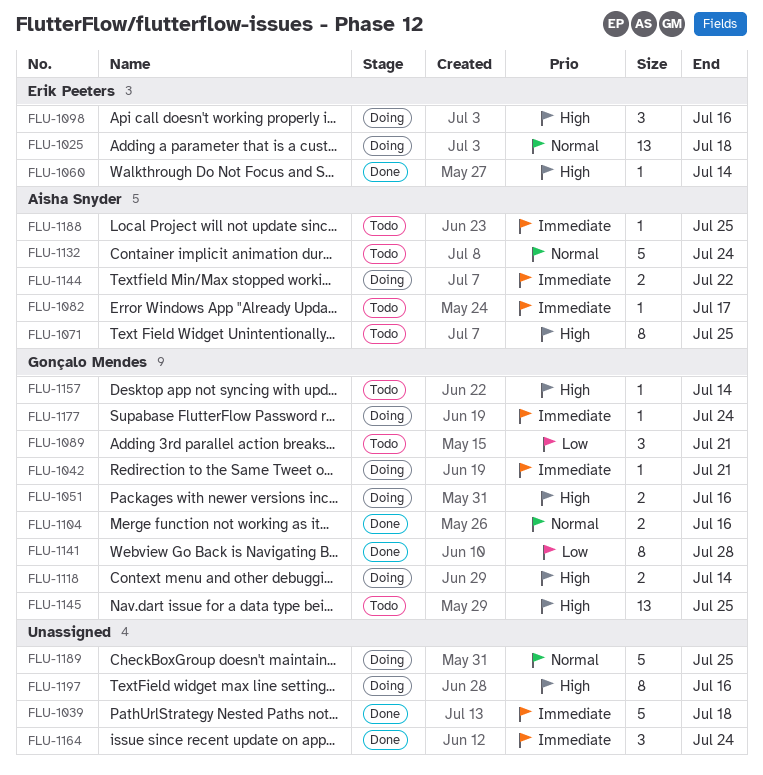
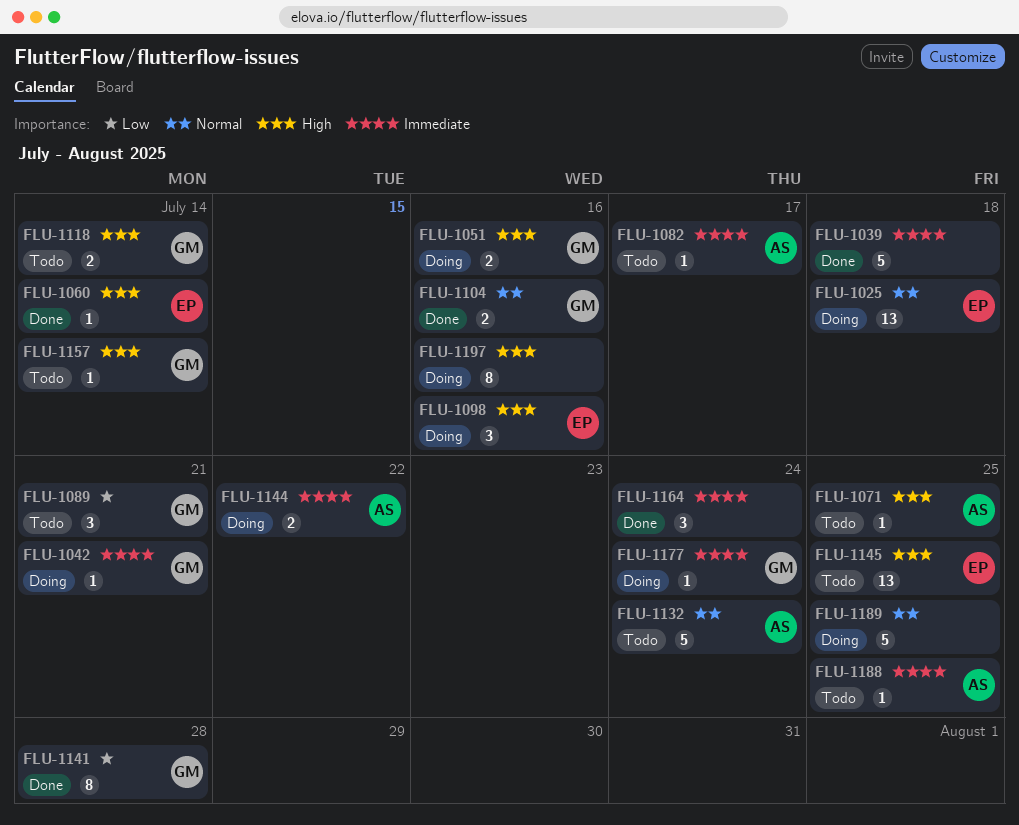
FLU-1071, estimate: 8 -> 1
FLU-1118, status: Doing -> Todo
FLU-1145, owner: Gonçalo Mendes -> Erik Peeters

